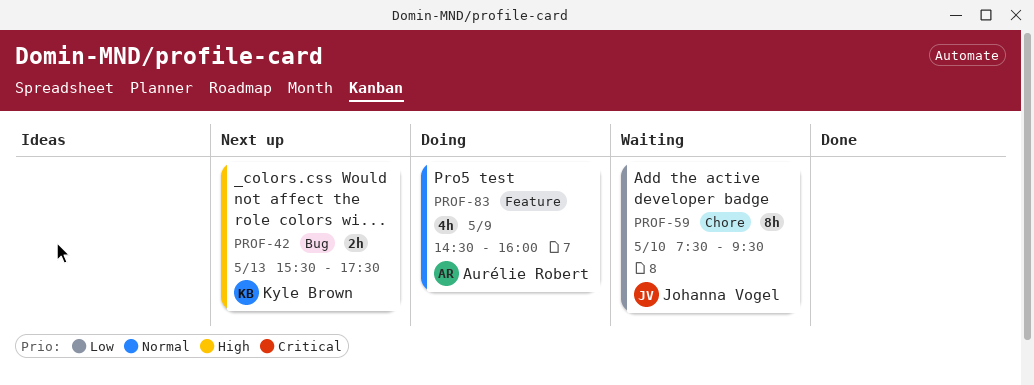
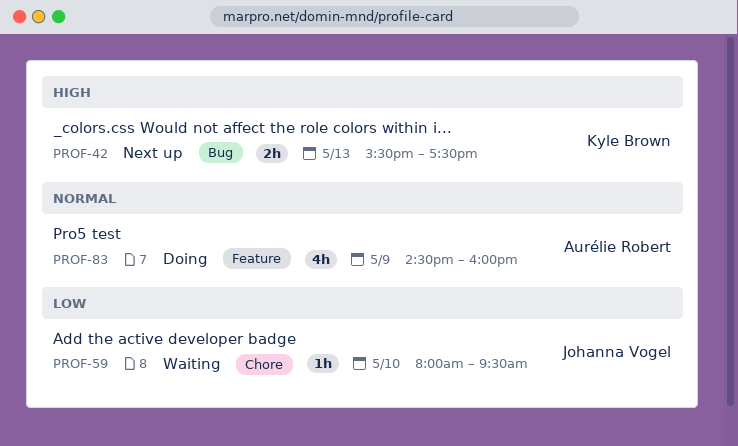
PROF-59, estimate: 8h -> 1h
PROF-59, begins: 07:30 -> 08:00

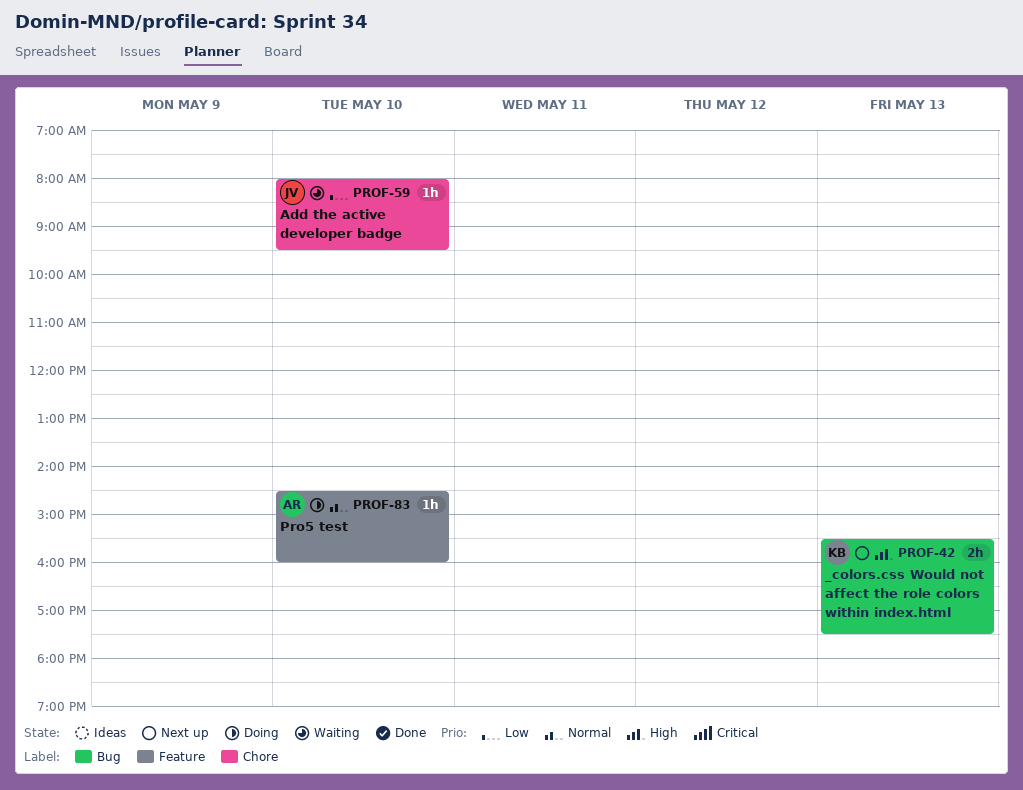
PROF-83, estimate: 4h -> 1h
PROF-83, day: May 9 -> May 10

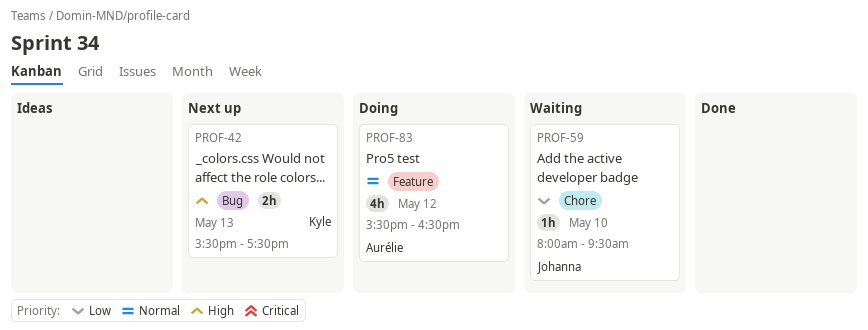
PROF-83, estimate: 1h -> 4h
PROF-83, day: May 10 -> May 12
PROF-83, begins: 14:30 -> 15:30
PROF-83, ends: 16:00 -> 16:30

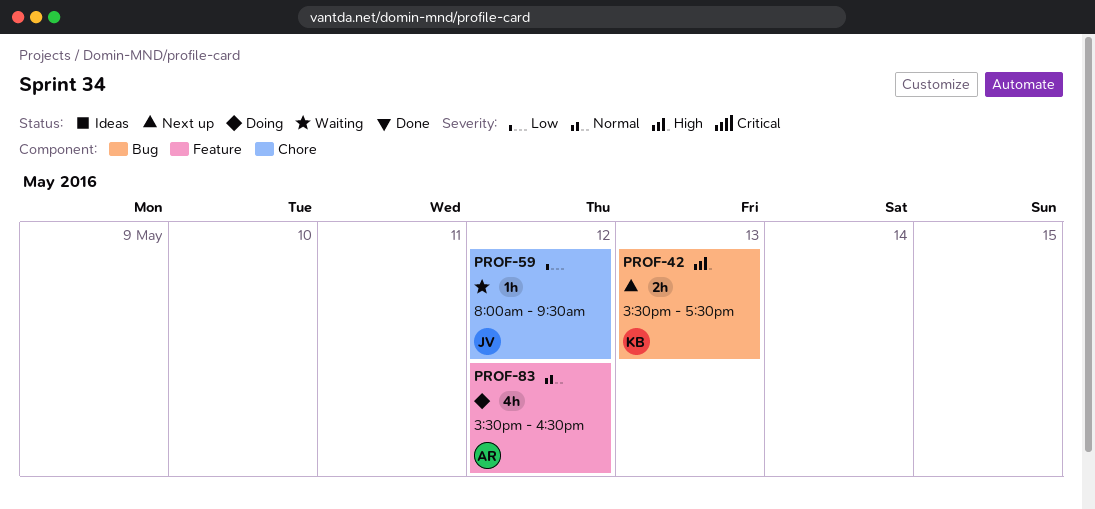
PROF-59, day: May 10 -> May 12

